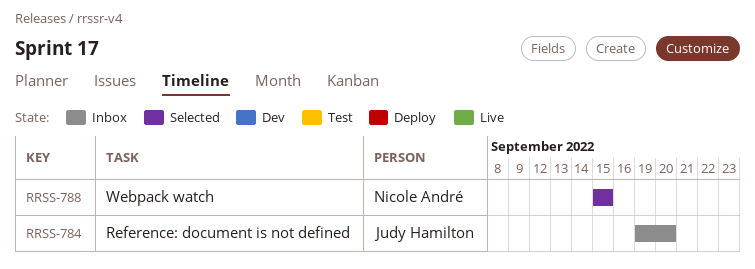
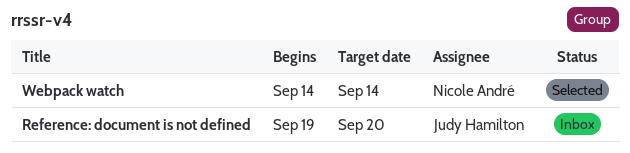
Webpack watch, start: Sep 15 -> Sep 14
Webpack watch, due: Sep 15 -> Sep 14

